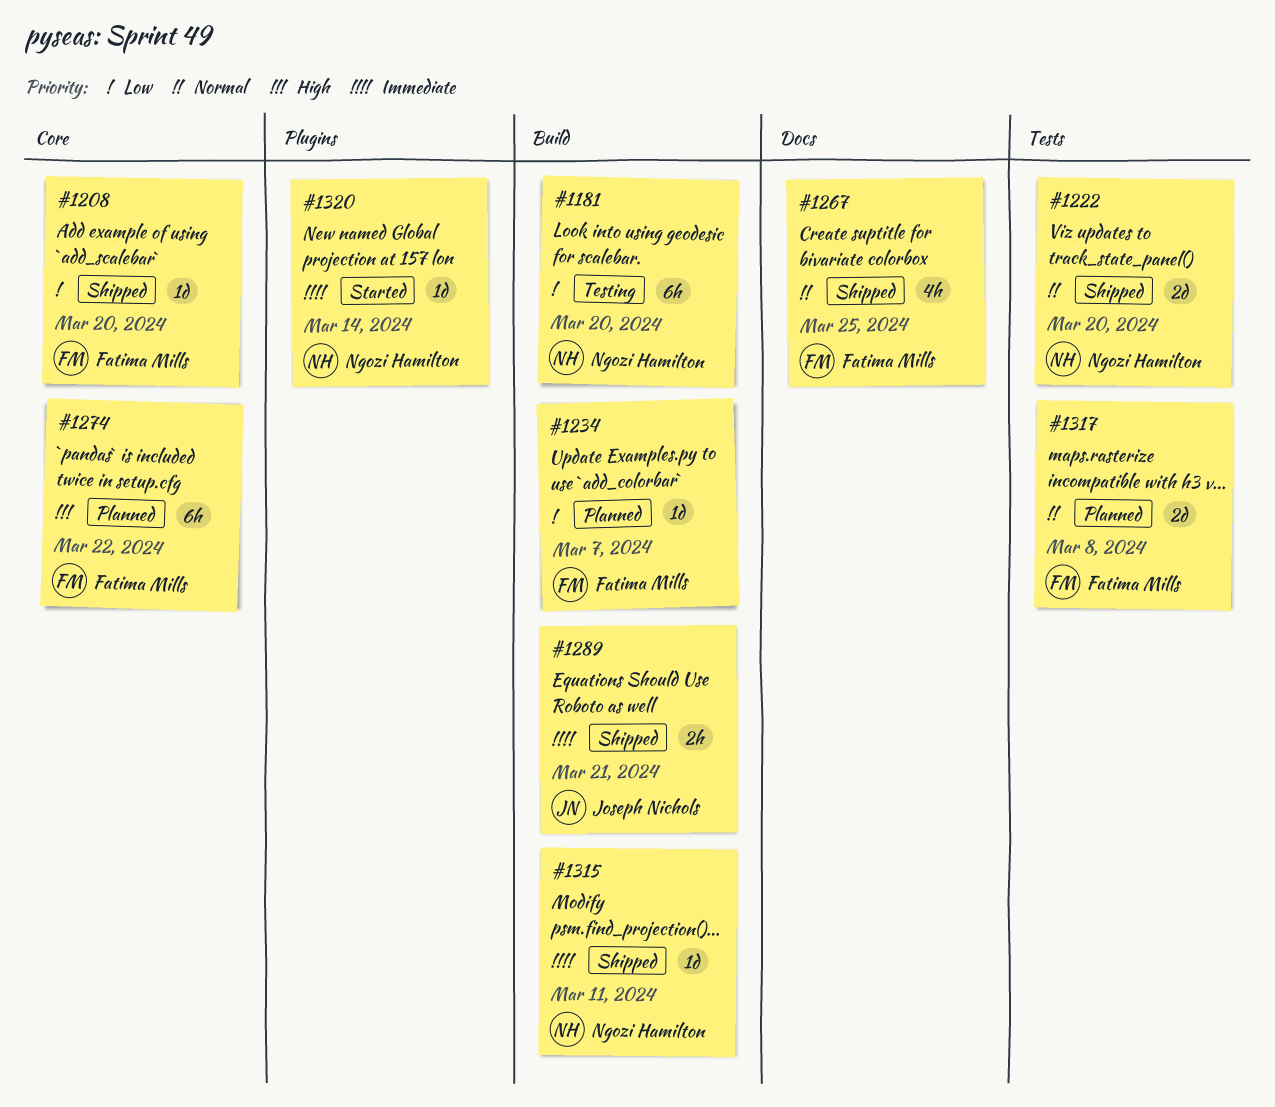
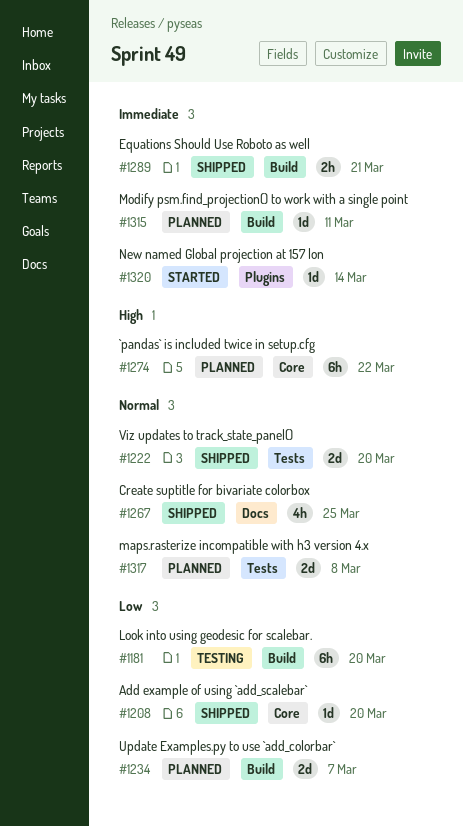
#1234, estimate: 1d -> 2d
#1315, status: Shipped -> Planned

